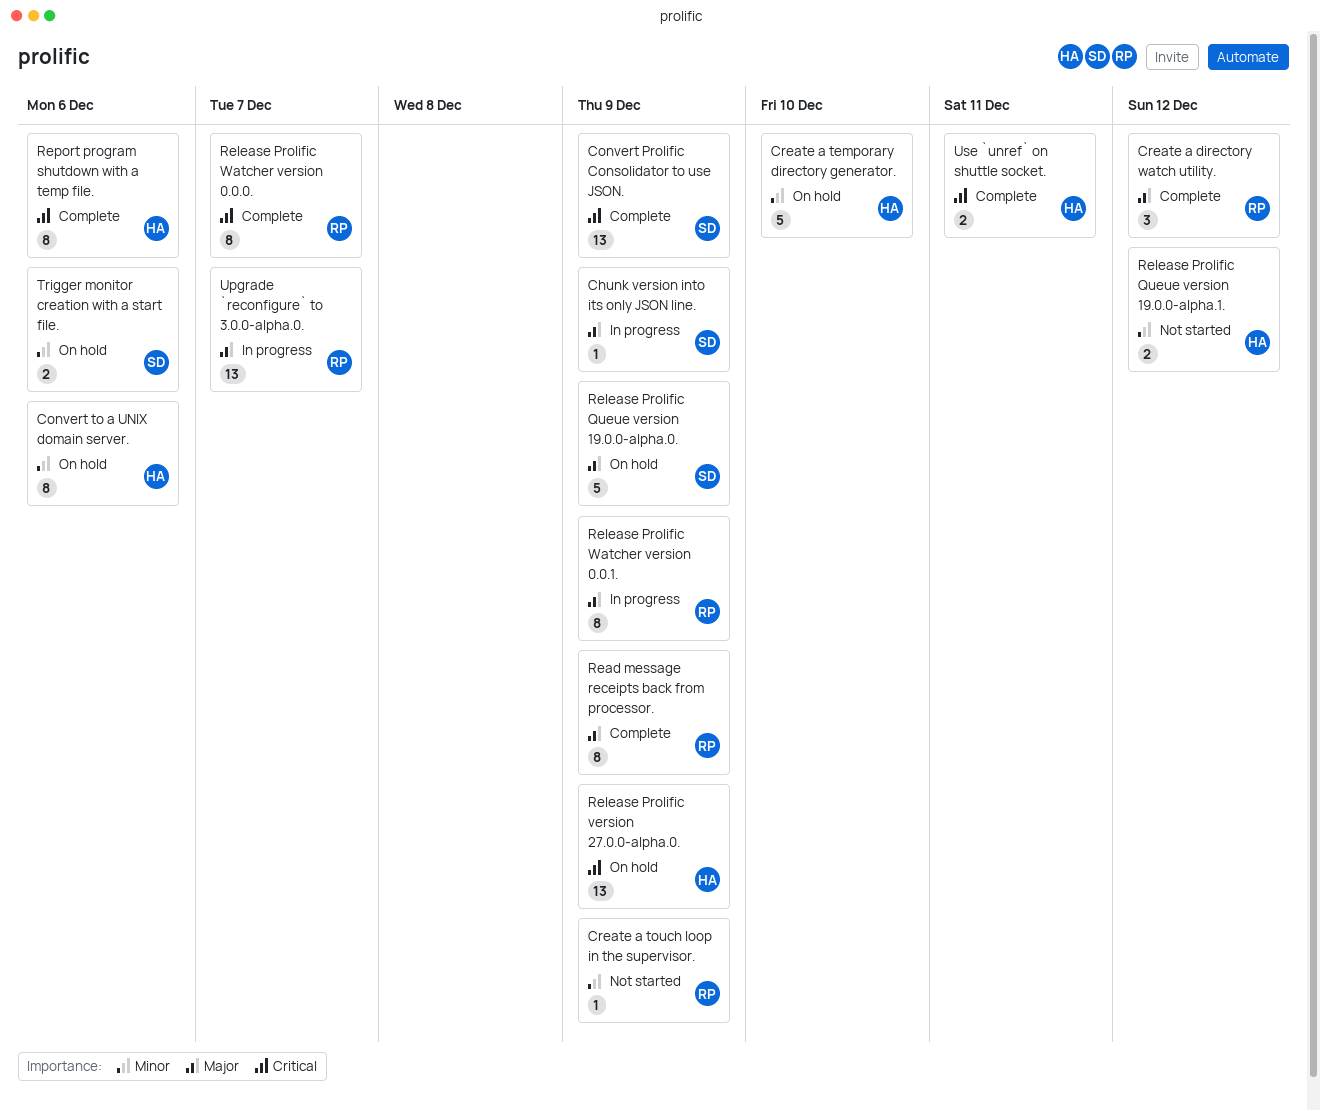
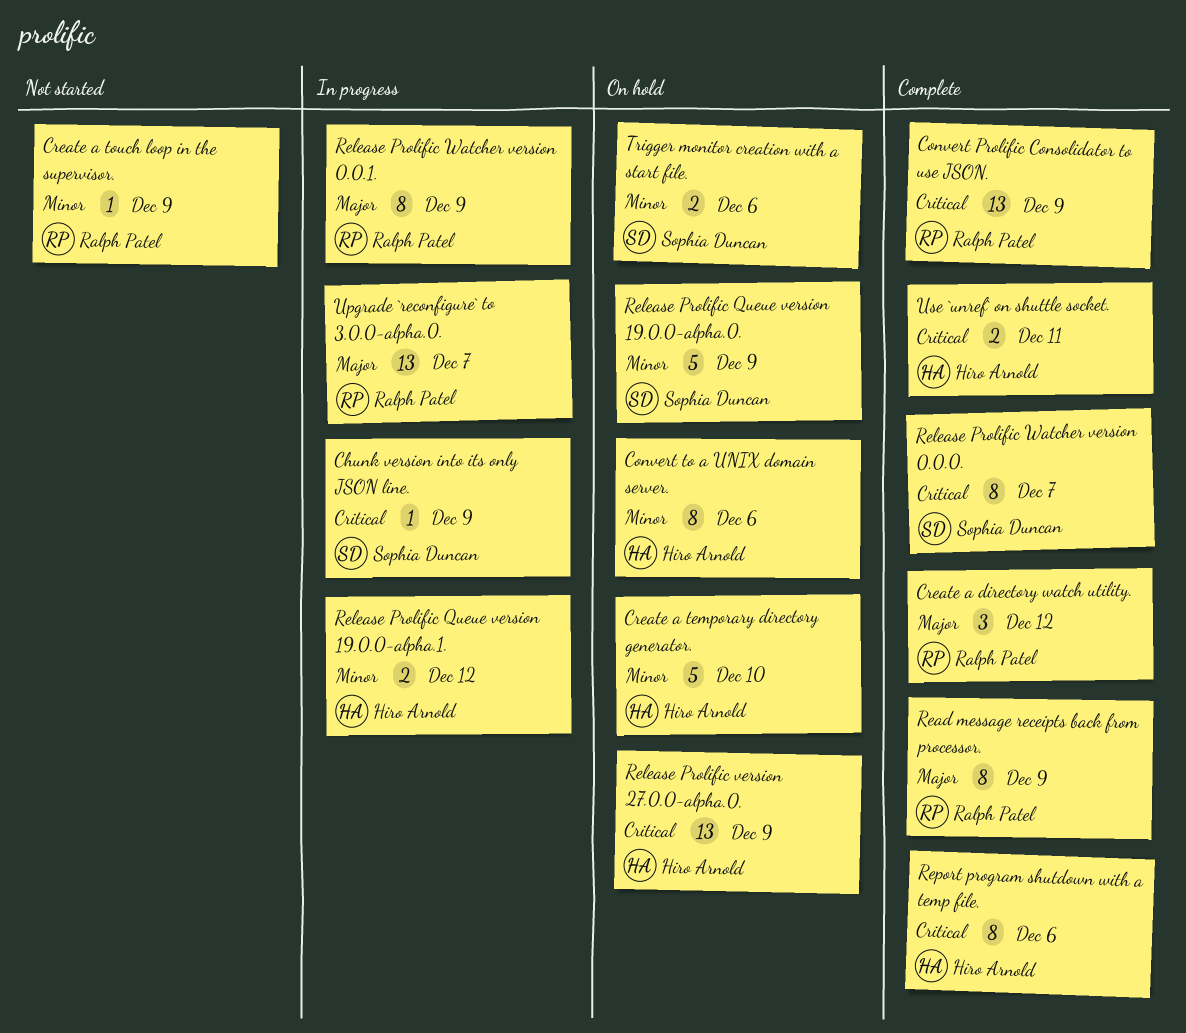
Chunk version into its only JSON line., priority: Major -> Critical
Convert Prolific Consolidator to use JSON., owner: Sophia Duncan -> Ralph Patel
Release Prolific Queue version 19.0.0-alpha.0., priority: Major -> Minor
Release Prolific Queue version 19.0.0-alpha.1., status: Not started -> In progress
Release Prolific Watcher version 0.0.0., owner: Ralph Patel -> Sophia Duncan

